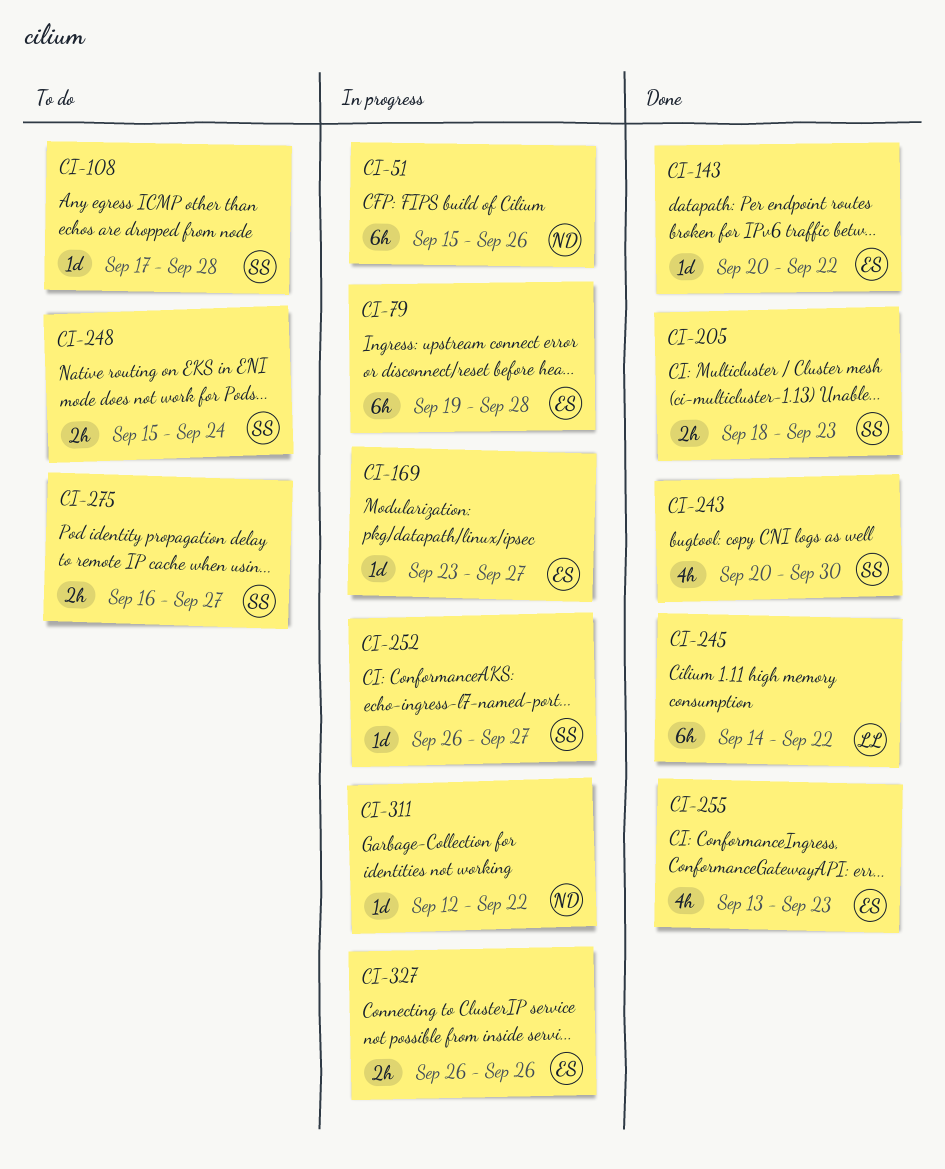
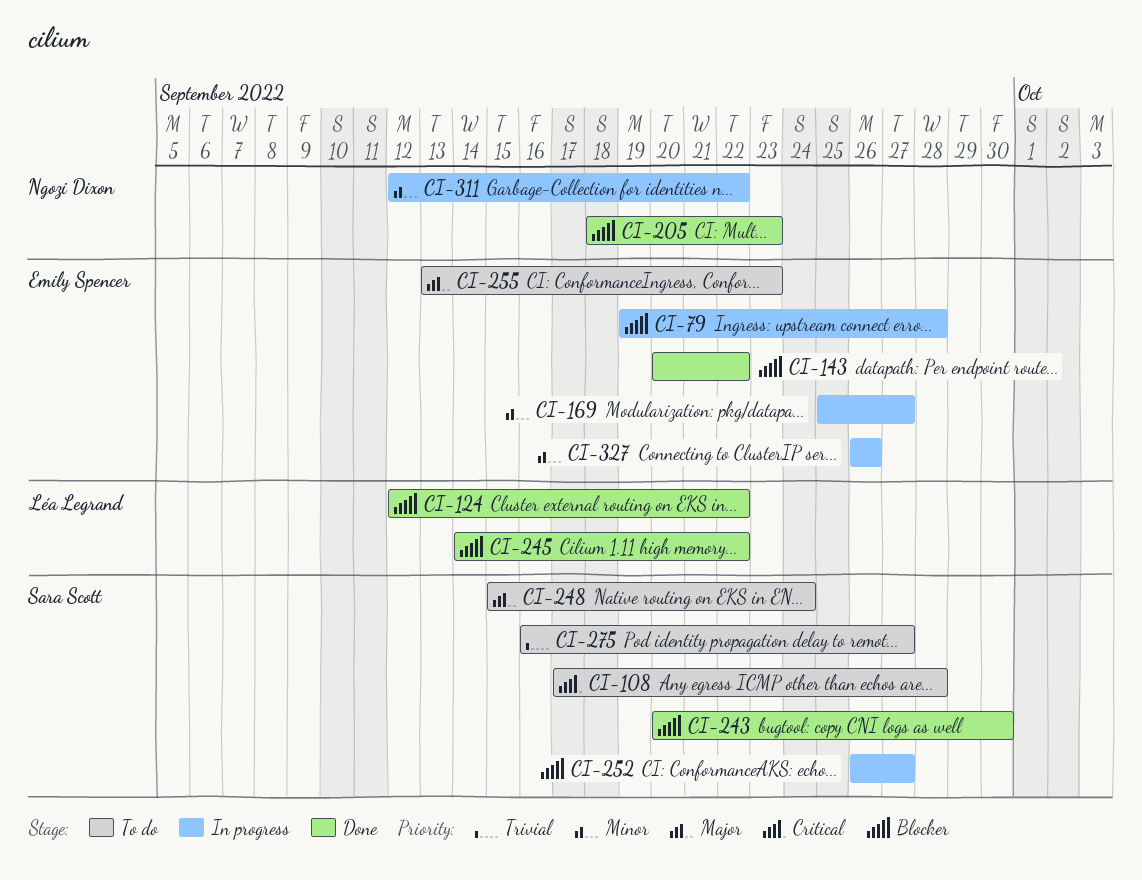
CI-51: present -> none
CI-124: none -> present
CI-169, start: Sep 23 -> Sep 25
CI-205, owner: Sara Scott -> Ngozi Dixon
CI-255, status: Done -> To do

